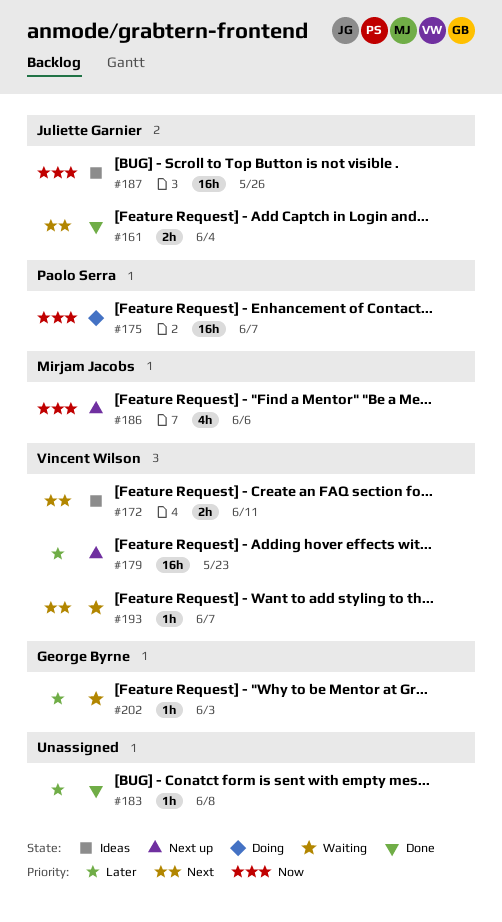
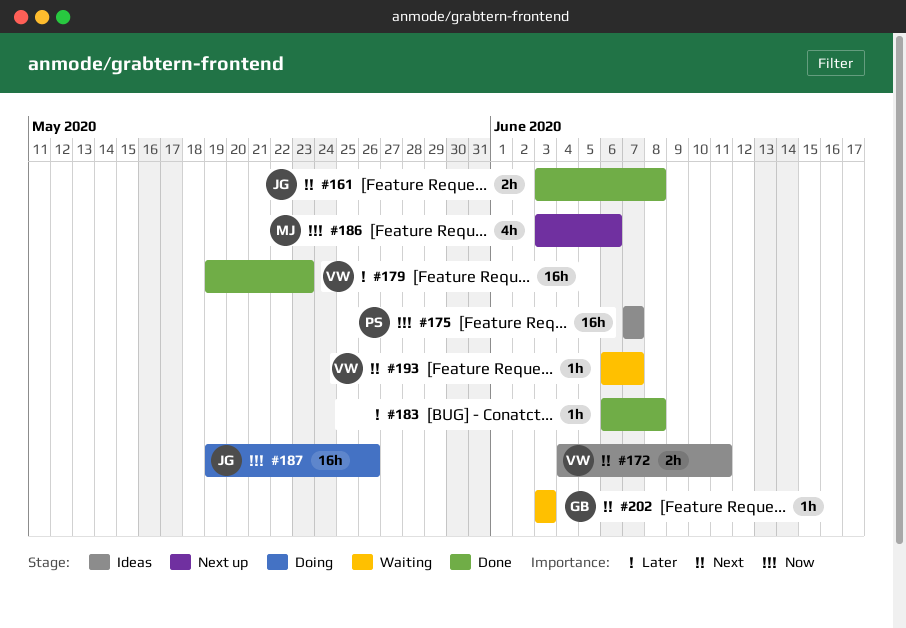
#161, due: Jun 4 -> Jun 8
#175, status: Doing -> Ideas
#179, status: Next up -> Done
#187, status: Ideas -> Doing
#202, priority: Later -> Next

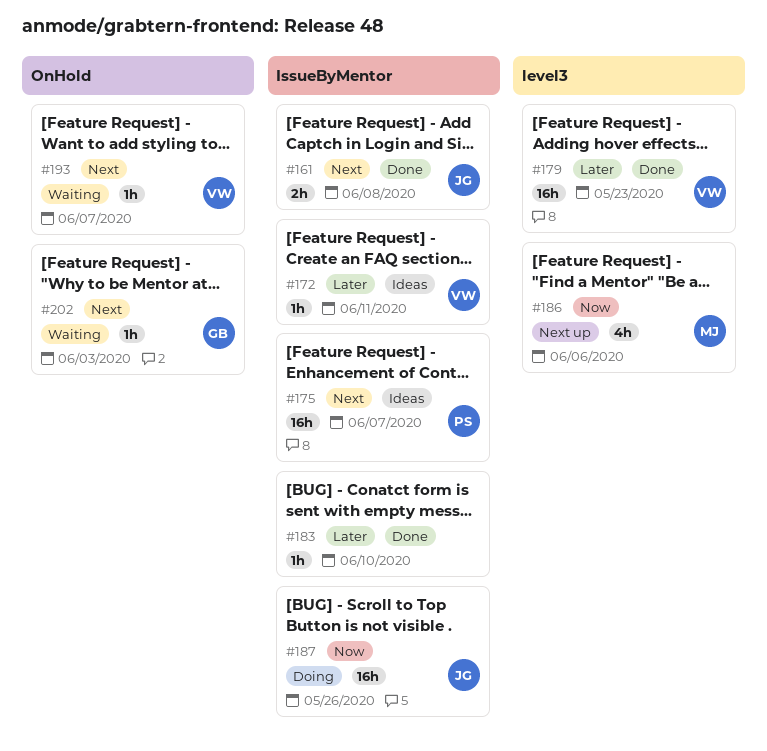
#172, priority: Next -> Later
#172, estimate: 2h -> 1h
#175, priority: Now -> Next
#183, due: Jun 8 -> Jun 10

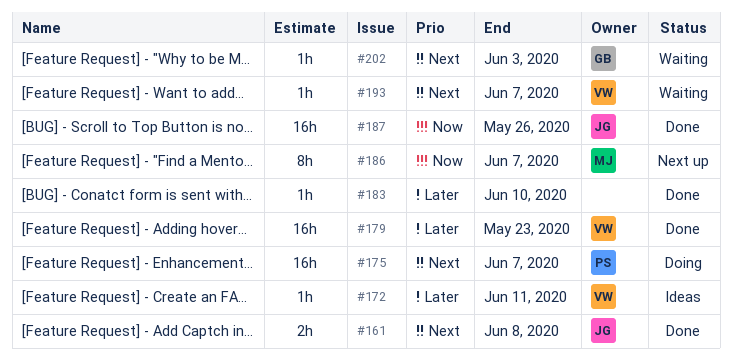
#175, status: Ideas -> Doing
#186, estimate: 4h -> 8h
#186, due: Jun 6 -> Jun 7
#187, status: Doing -> Done

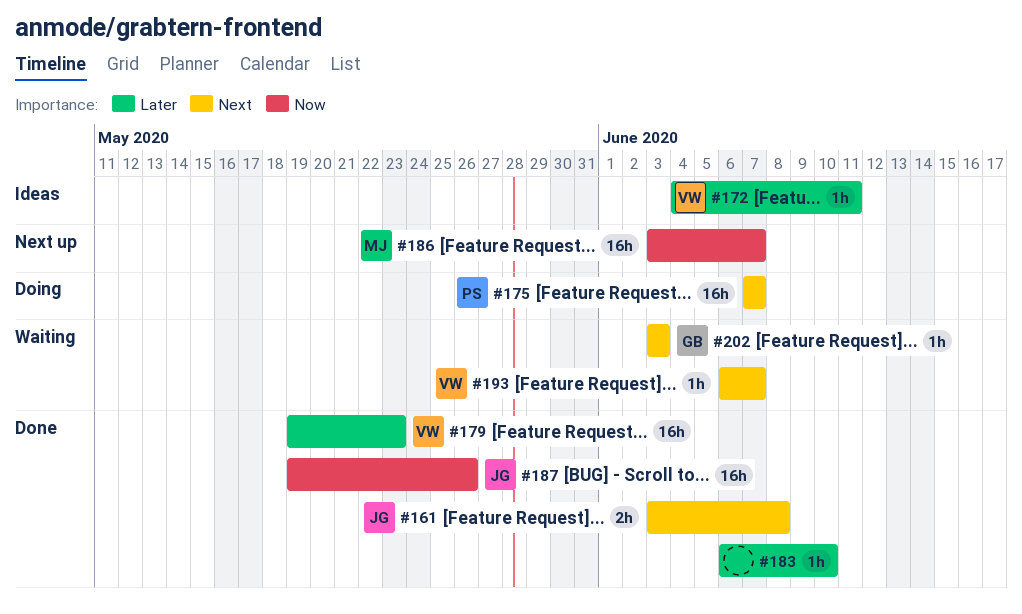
#186, estimate: 8h -> 16h

